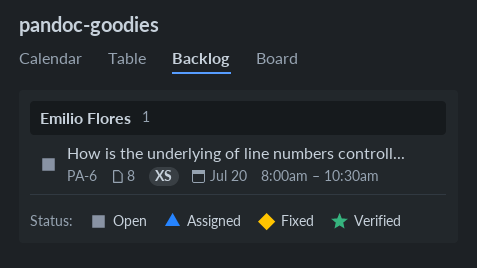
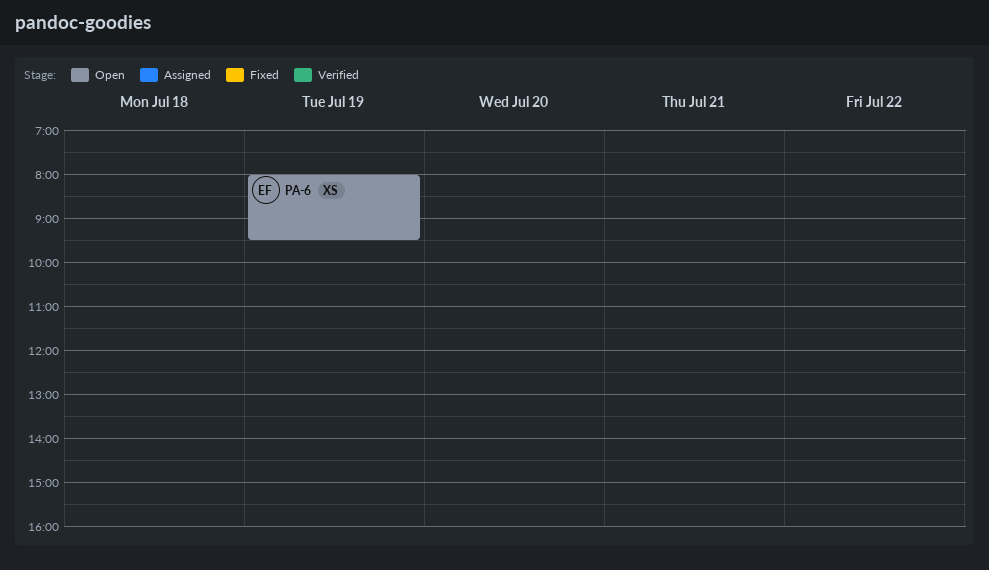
PA-6, day: Jul 20 -> Jul 19
PA-6, ends: 10:30 -> 09:30

